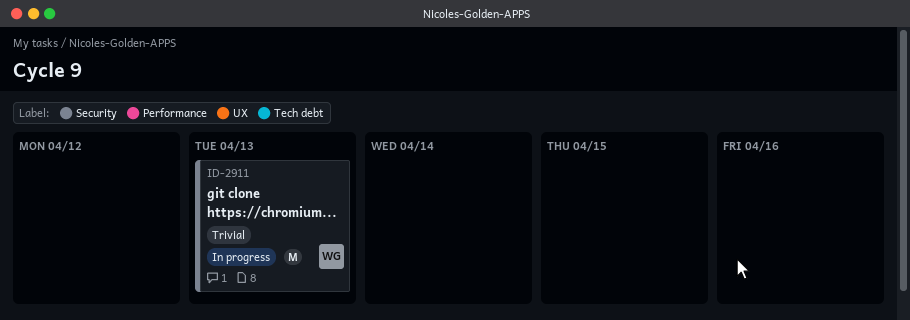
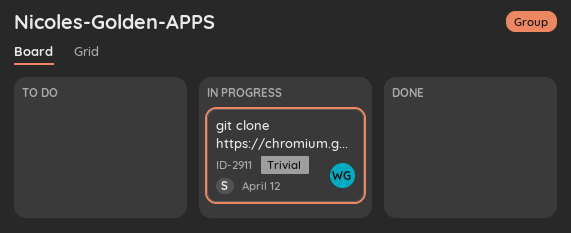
ID-2911, estimate: M -> S
ID-2911, due: Apr 13 -> Apr 12

